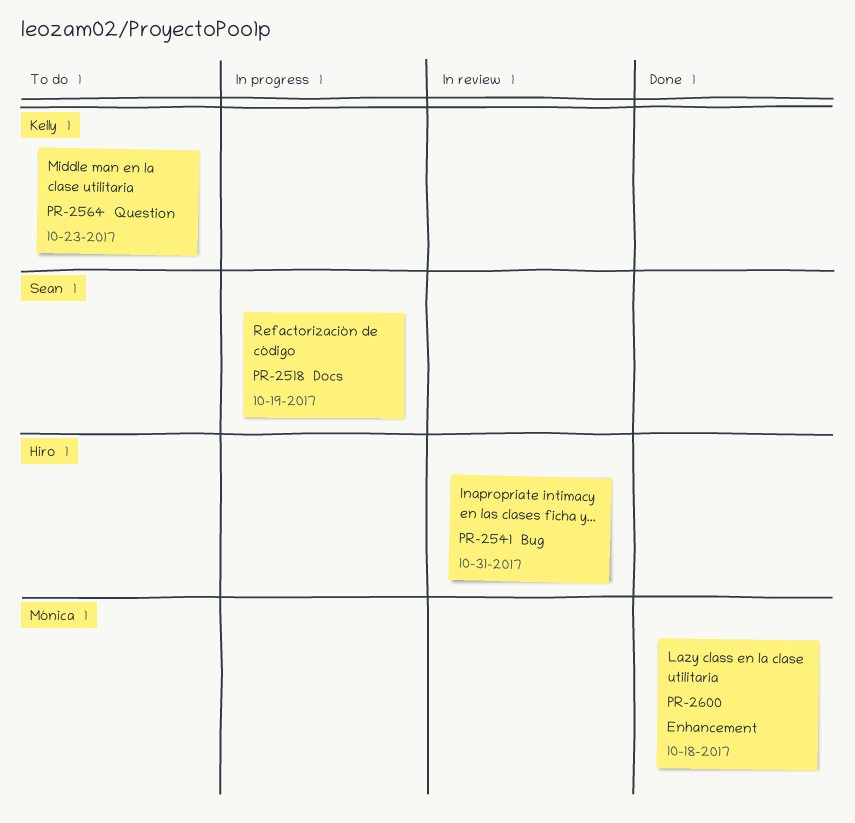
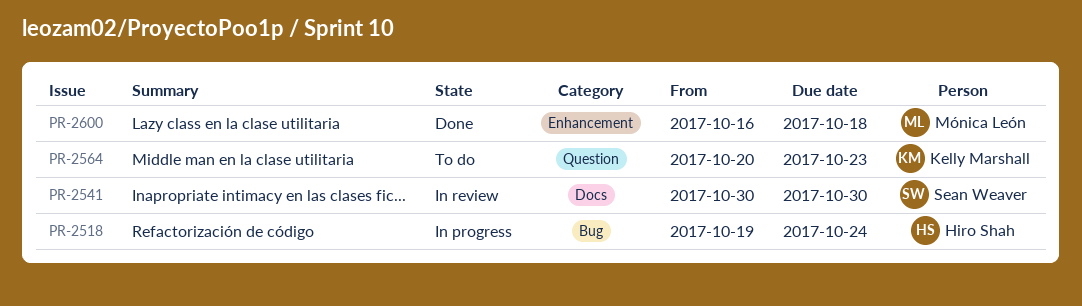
PR-2518, owner: Sean Weaver -> Hiro Shah
PR-2518, label: Docs -> Bug
PR-2518, due: Oct 19 -> Oct 24
PR-2541, owner: Hiro Shah -> Sean Weaver
PR-2541, label: Bug -> Docs
PR-2541, due: Oct 31 -> Oct 30

